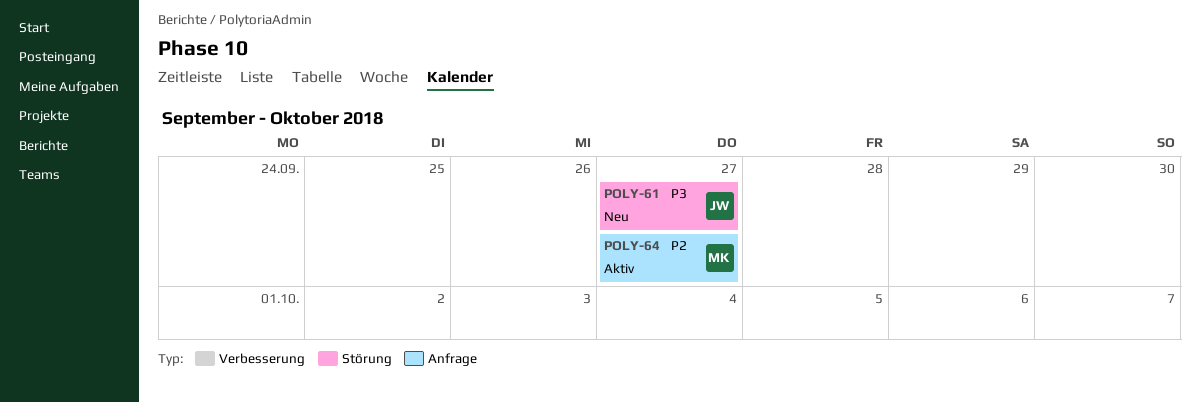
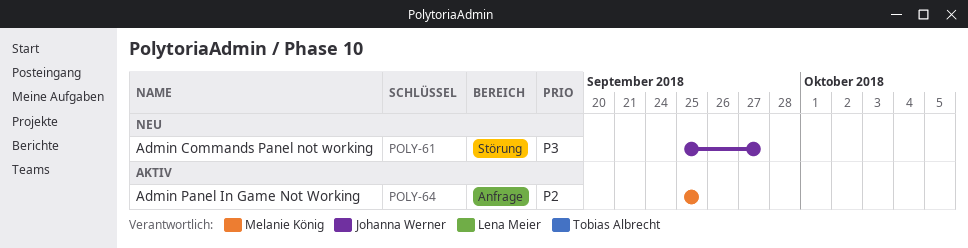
POLY-64, due: Sep 27 -> Sep 25

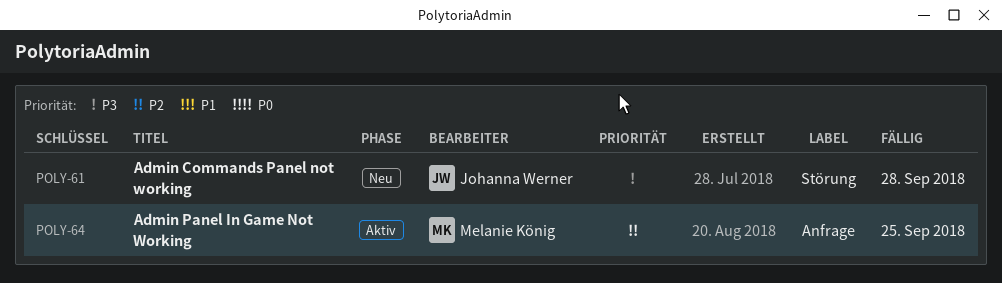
POLY-61, due: Sep 27 -> Sep 28

